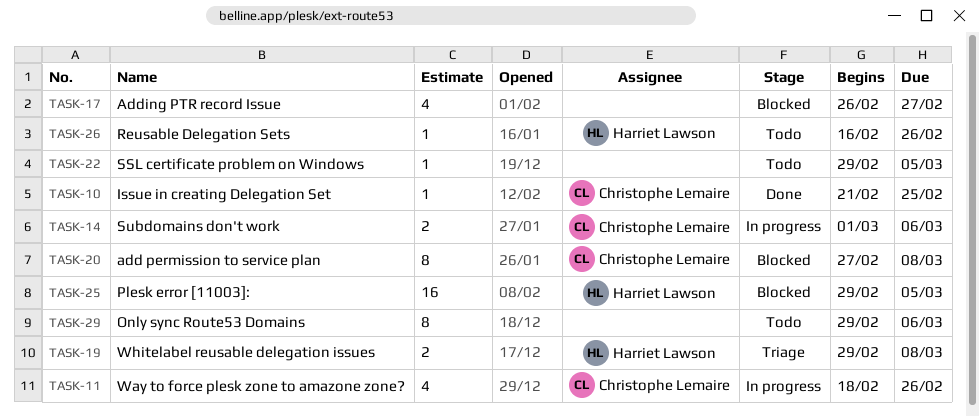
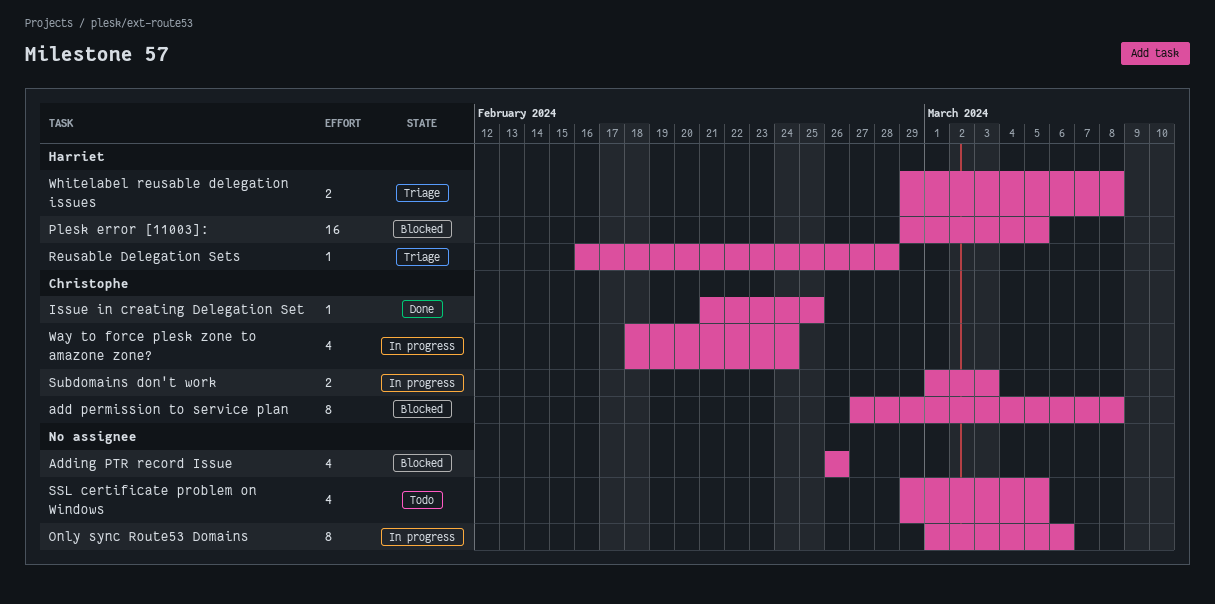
Adding PTR record Issue, due: Feb 27 -> Feb 26
Only sync Route53 Domains, status: Todo -> In progress
Only sync Route53 Domains, start: Feb 29 -> Mar 1
Reusable Delegation Sets, status: Todo -> Triage
Reusable Delegation Sets, due: Feb 26 -> Feb 28
SSL certificate problem on Windows, estimate: 1 -> 4
Subdomains don't work, due: Mar 6 -> Mar 3
Way to force plesk zone to amazone zone?, due: Feb 26 -> Feb 24

